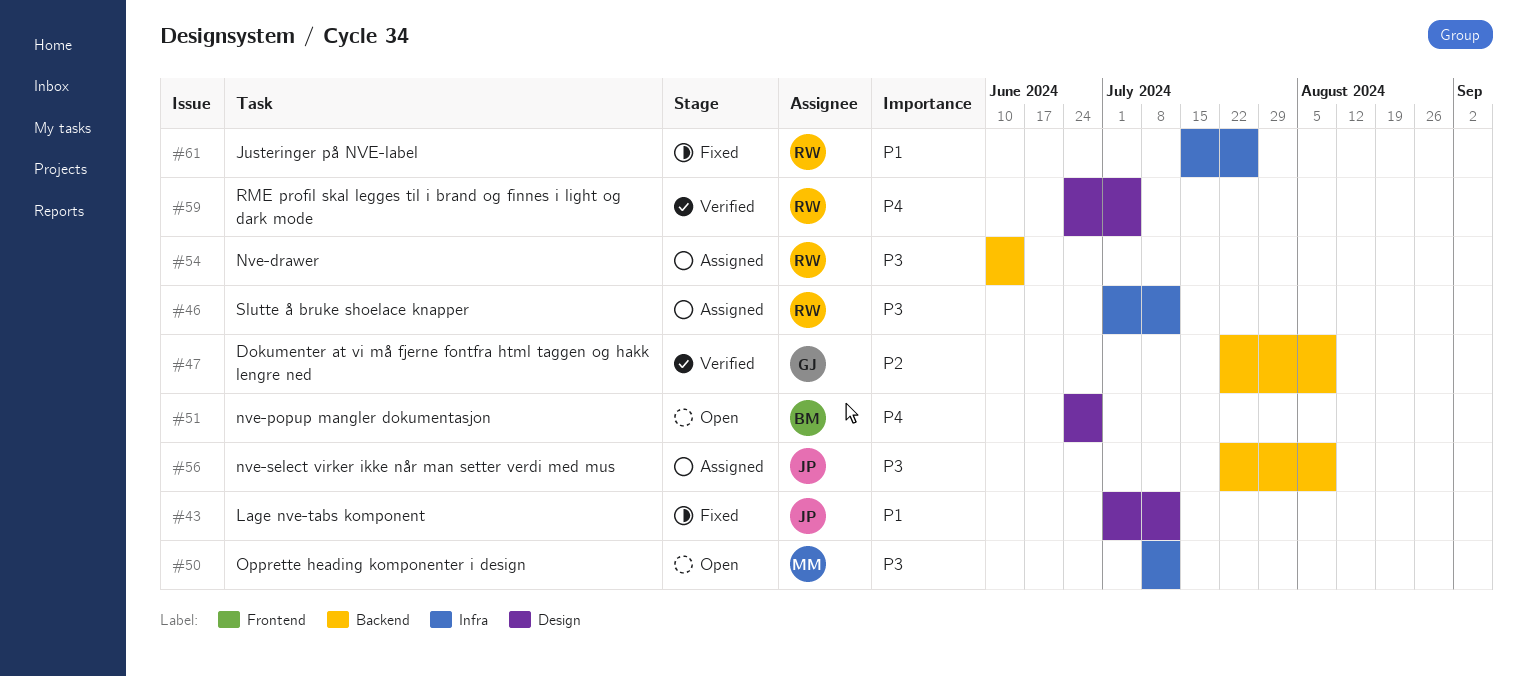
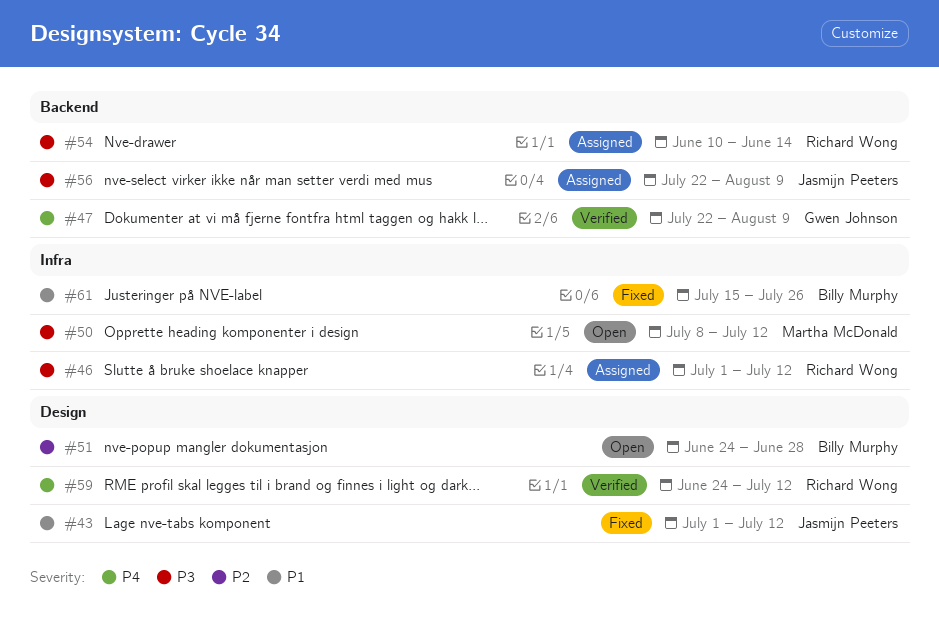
#47, priority: P2 -> P4
#51, priority: P4 -> P2
#59, due: Jul 5 -> Jul 12
#61, owner: Richard Wong -> Billy Murphy

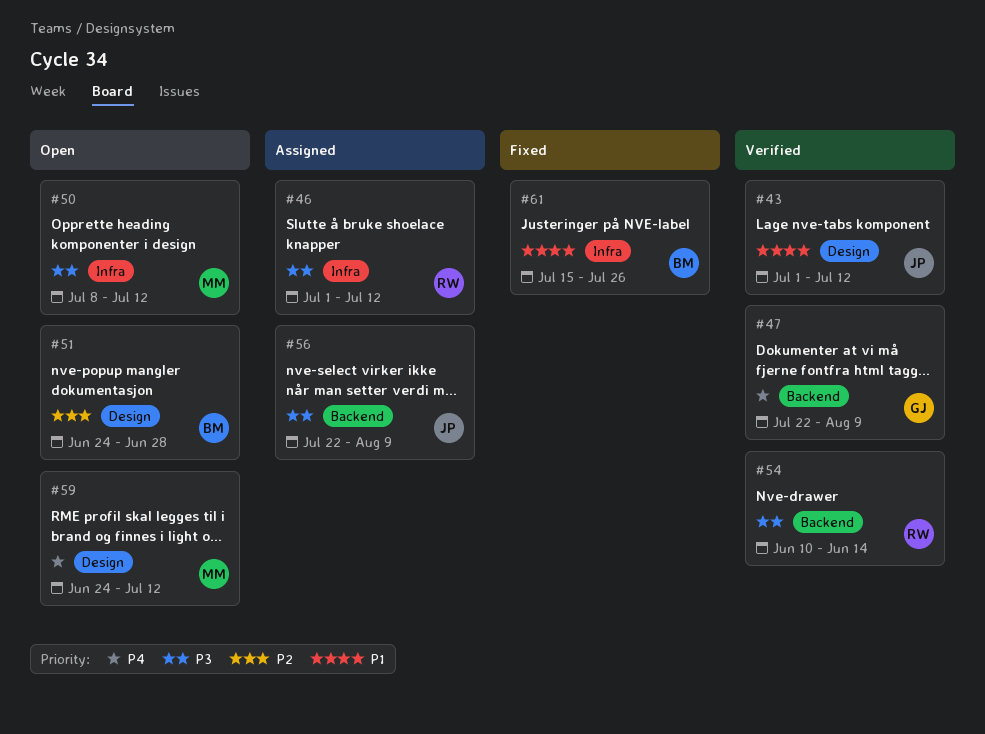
#43, status: Fixed -> Verified
#54, status: Assigned -> Verified
#59, status: Verified -> Open
#59, owner: Richard Wong -> Martha McDonald

